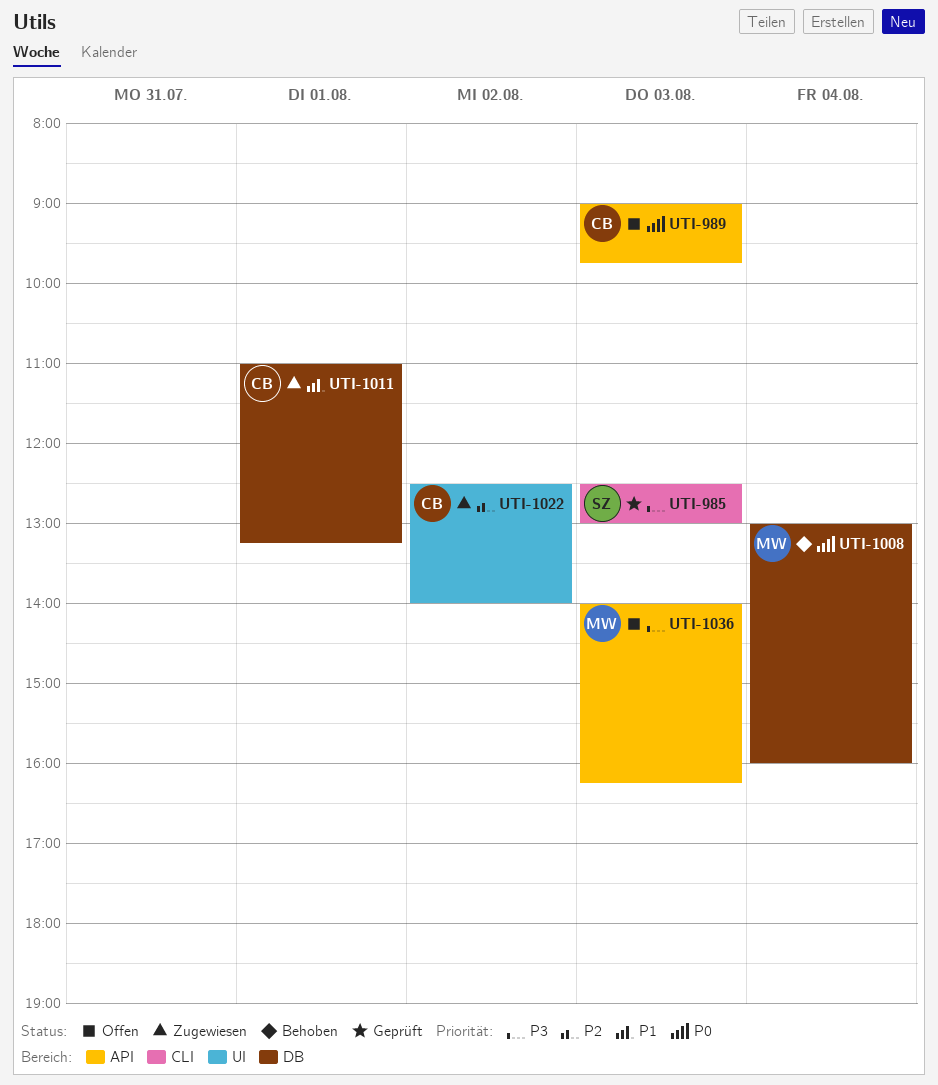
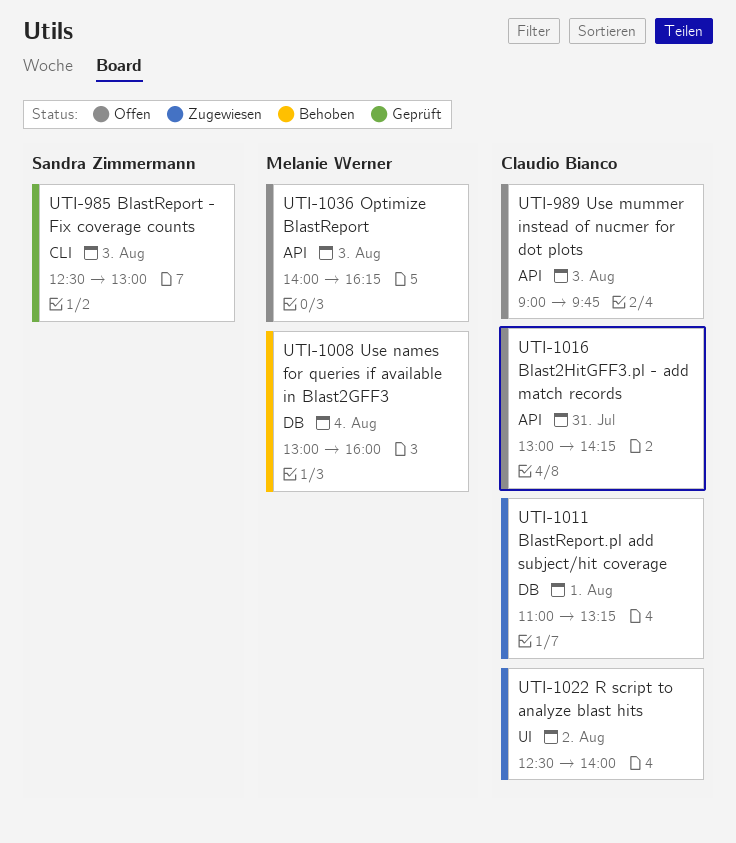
UTI-1016: none -> present

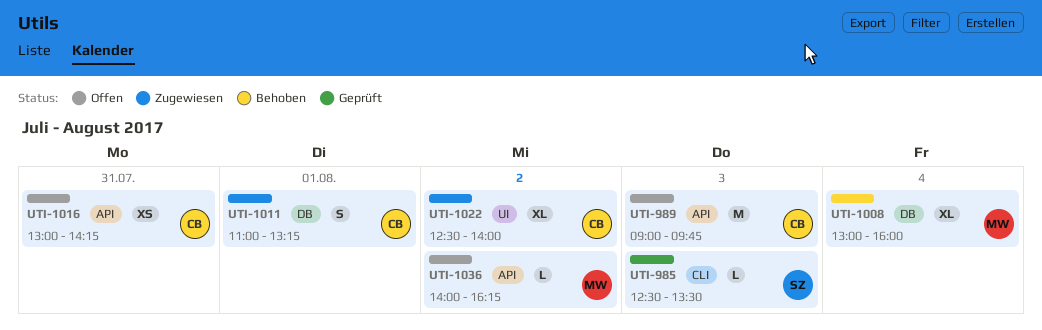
UTI-985, ends: 13:00 -> 13:30
UTI-1036, day: Aug 3 -> Aug 2

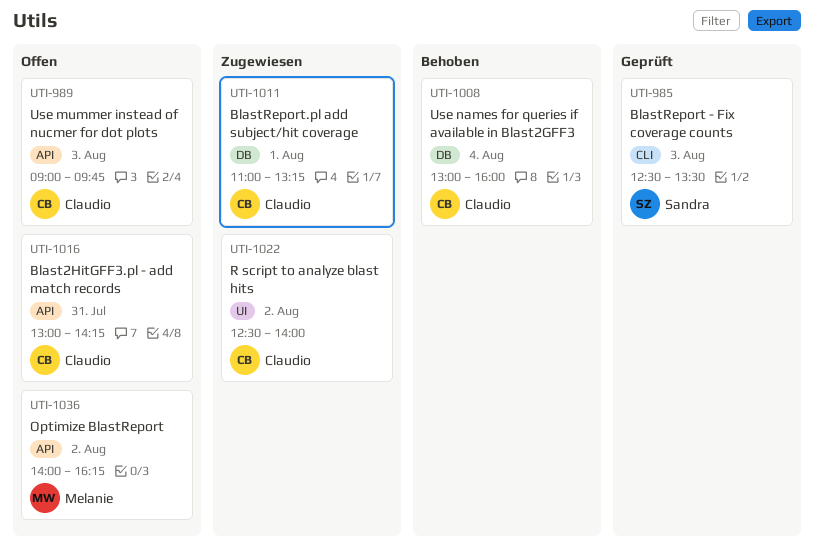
UTI-1008, owner: Melanie -> Claudio

